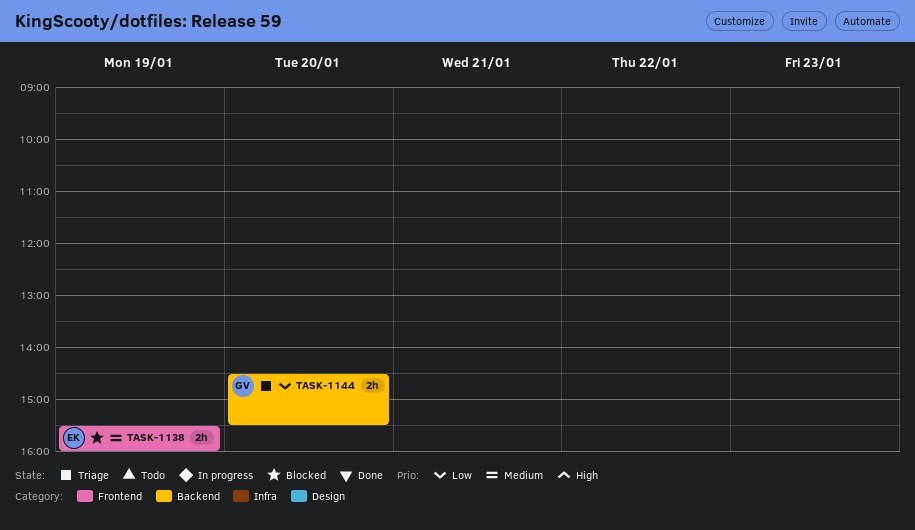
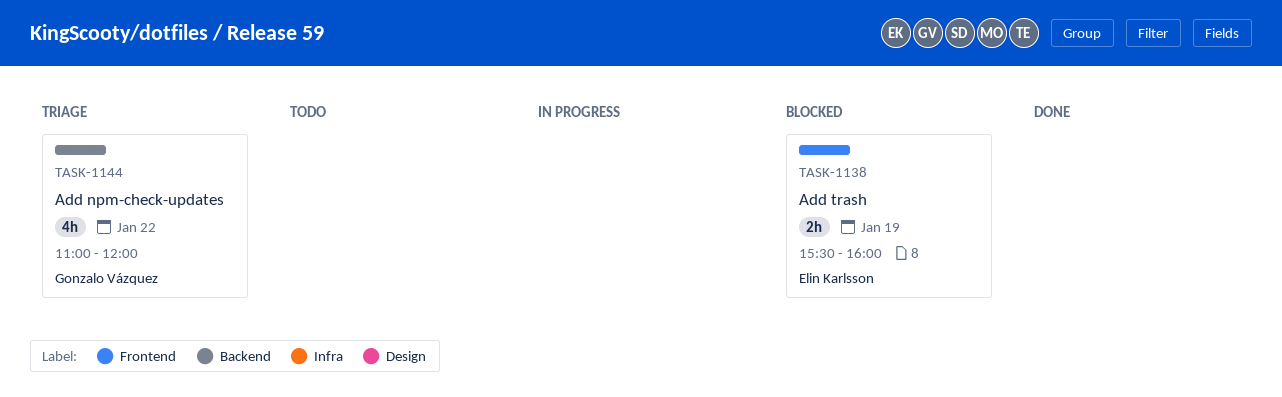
TASK-1144, estimate: 2h -> 4h
TASK-1144, day: Jan 20 -> Jan 22
TASK-1144, begins: 14:30 -> 11:00
TASK-1144, ends: 15:30 -> 12:00

